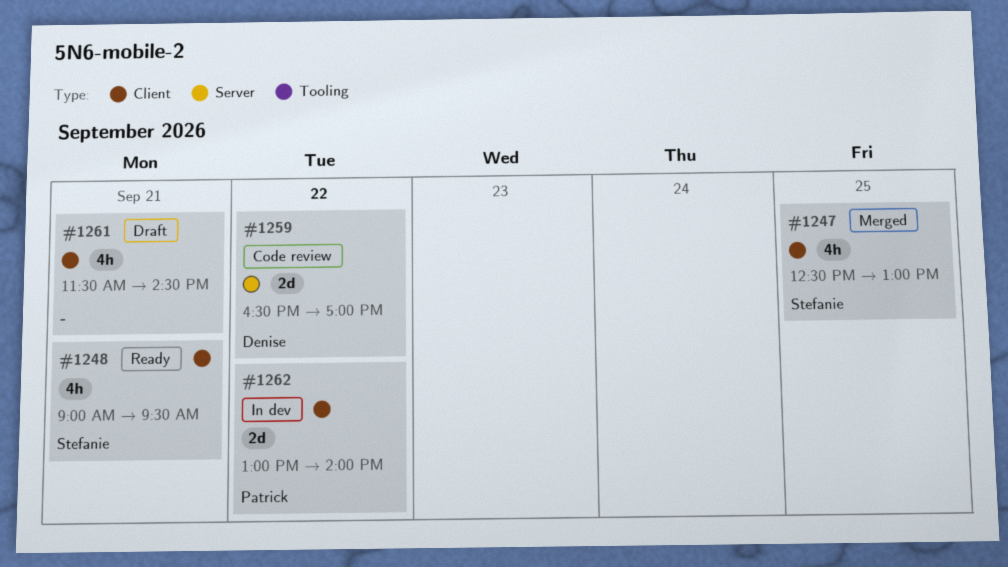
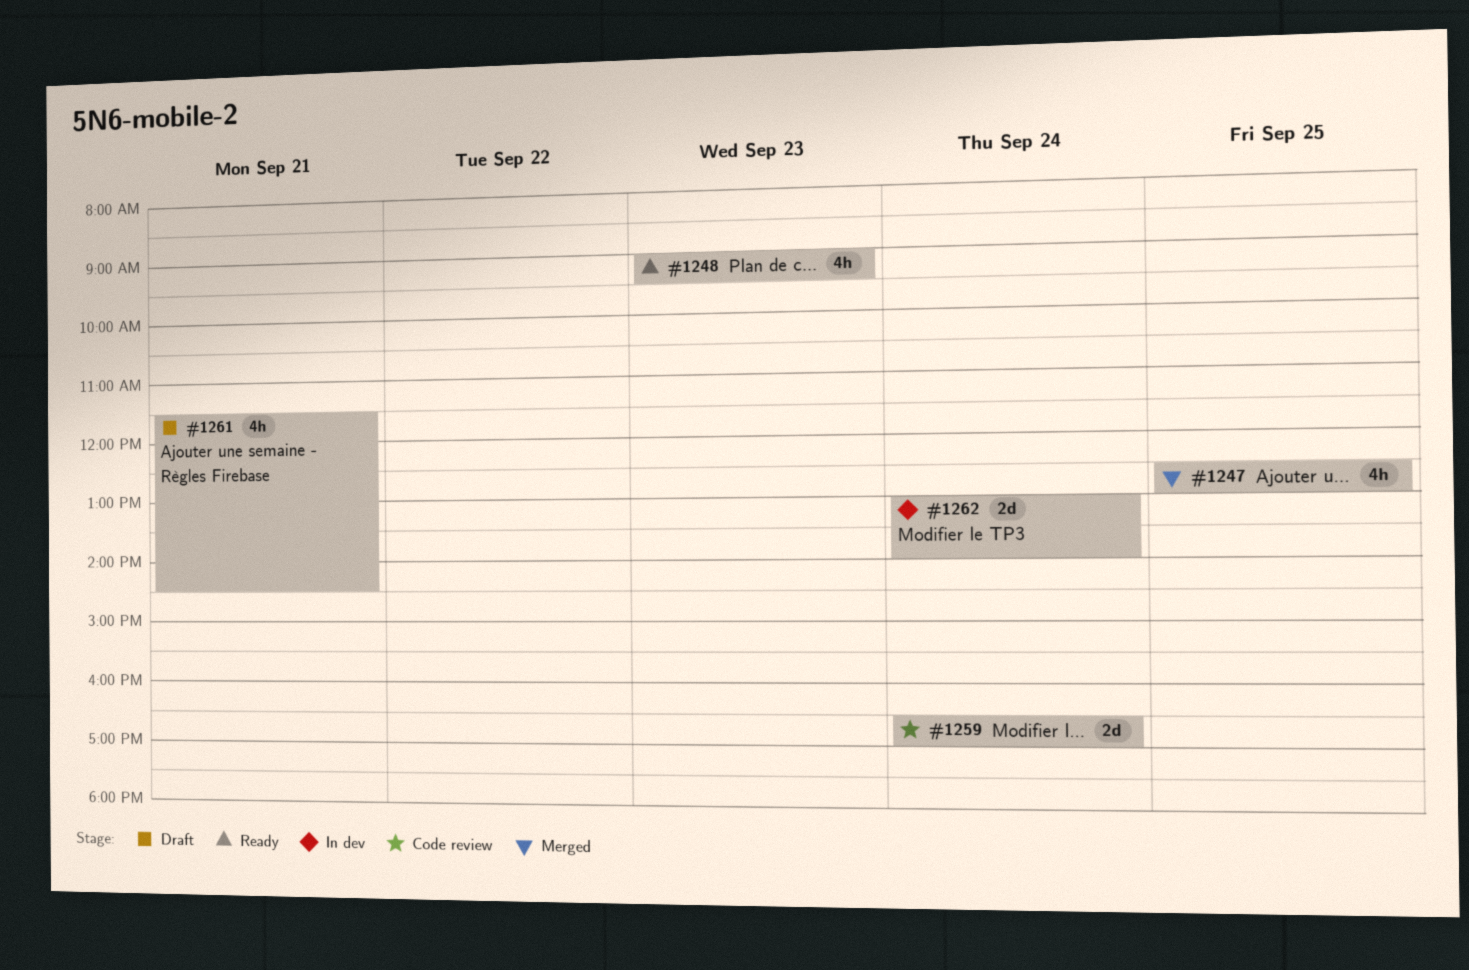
#1248, day: Sep 21 -> Sep 23
#1259, day: Sep 22 -> Sep 24
#1262, day: Sep 22 -> Sep 24

